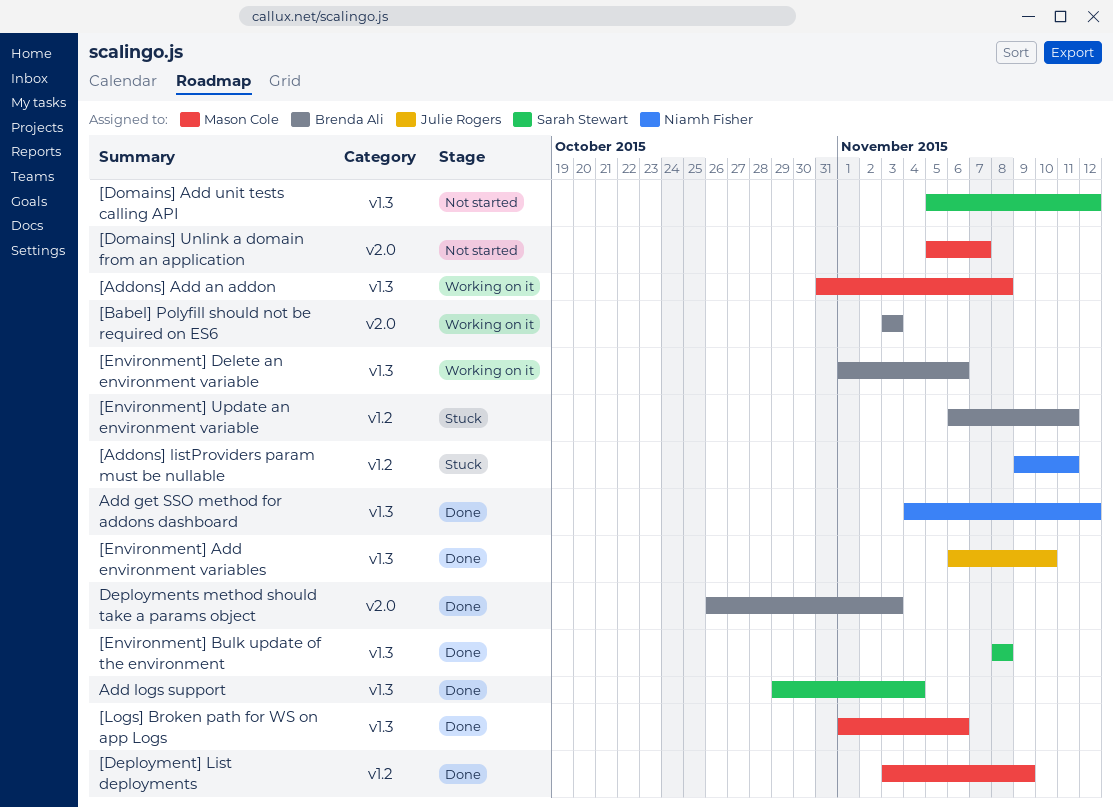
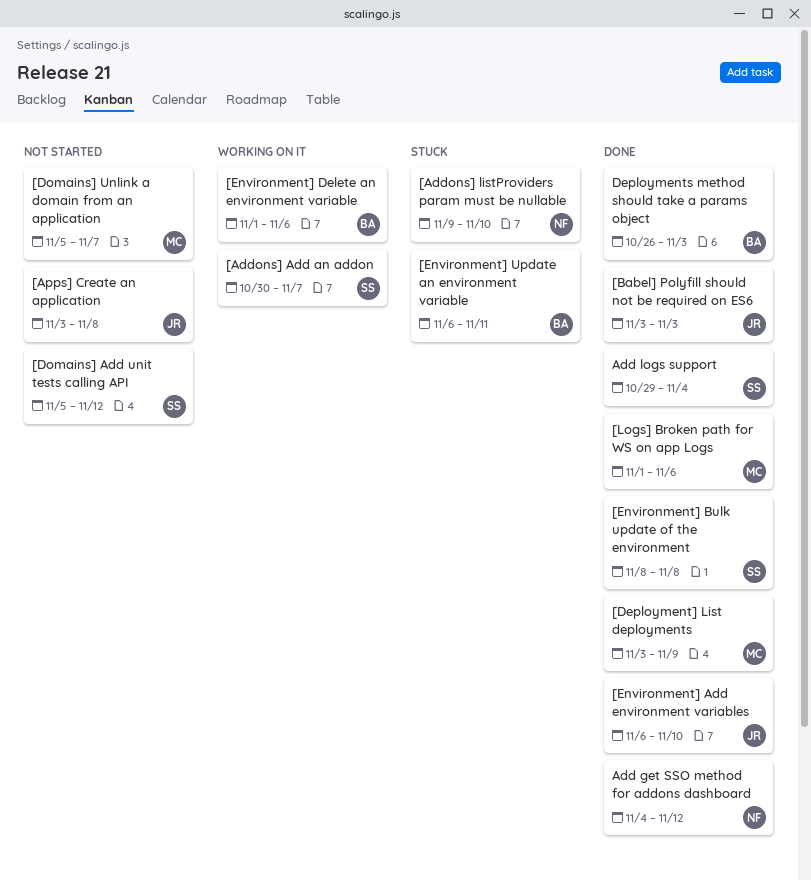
[Addons] Add an addon, owner: Mason Cole -> Sarah Stewart
[Addons] Add an addon, start: Oct 31 -> Oct 30
[Addons] Add an addon, due: Nov 8 -> Nov 7
[Addons] listProviders param must be nullable, due: Nov 11 -> Nov 10
[Apps] Create an application: none -> present
[Babel] Polyfill should not be required on ES6, status: Working on it -> Done
[Babel] Polyfill should not be required on ES6, owner: Brenda Ali -> Julie Rogers

